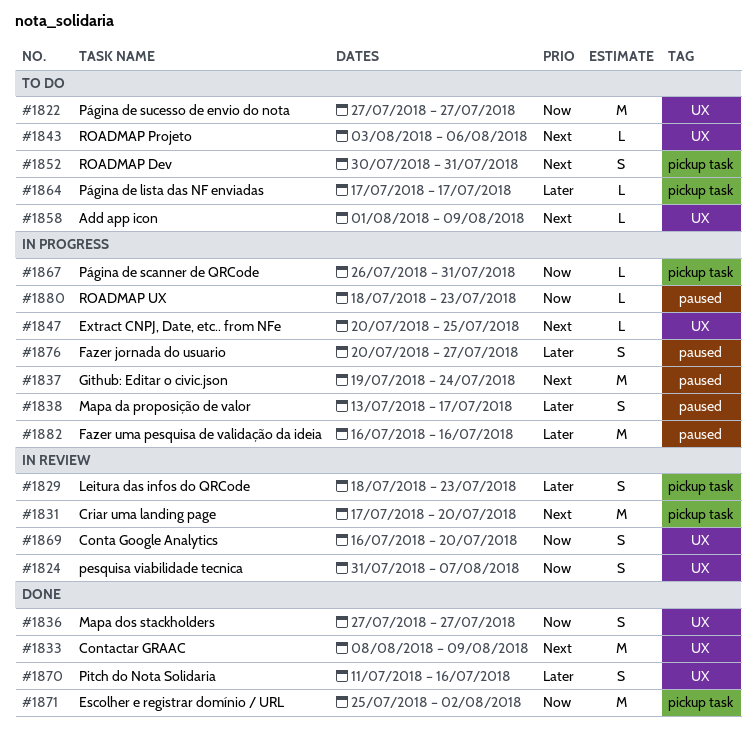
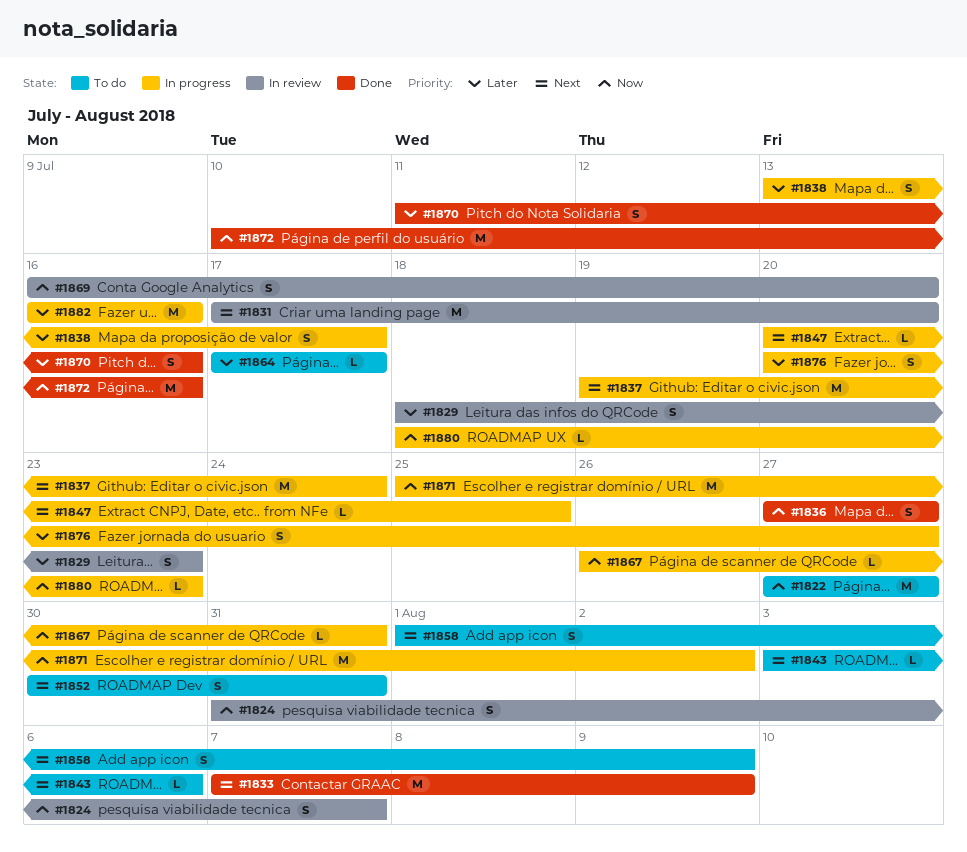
#1833, start: Aug 8 -> Aug 7
#1858, estimate: L -> S
#1871, status: Done -> In progress
#1872: none -> present

